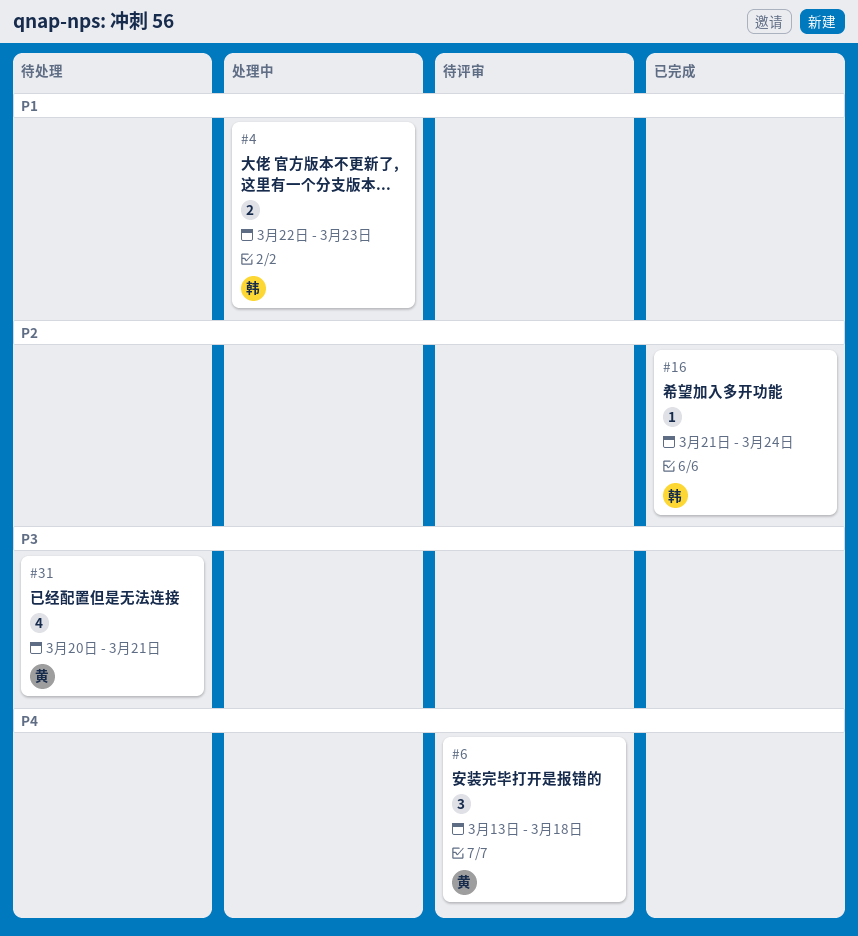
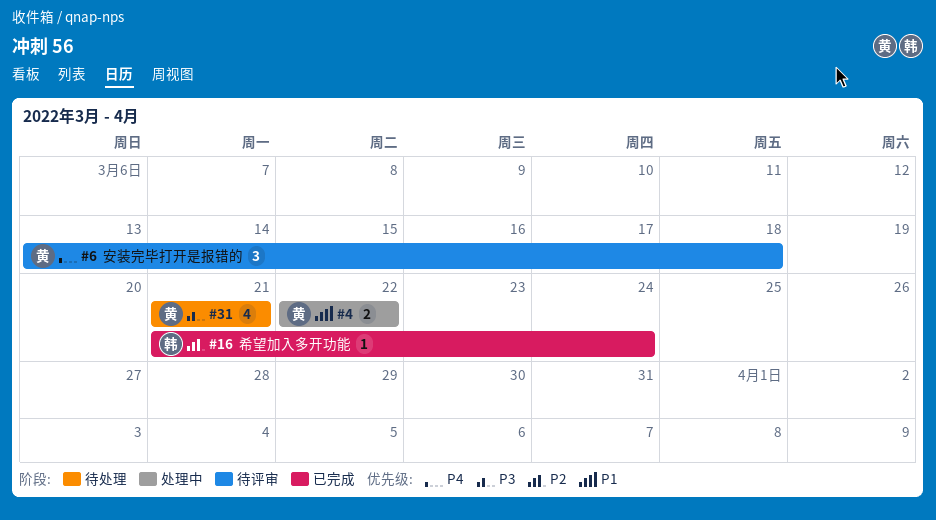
#4, owner: 韩 -> 黄
#4, due: Mar 23 -> Mar 22
#31, start: Mar 20 -> Mar 21

